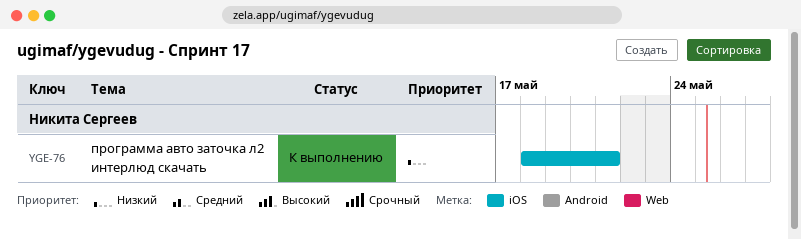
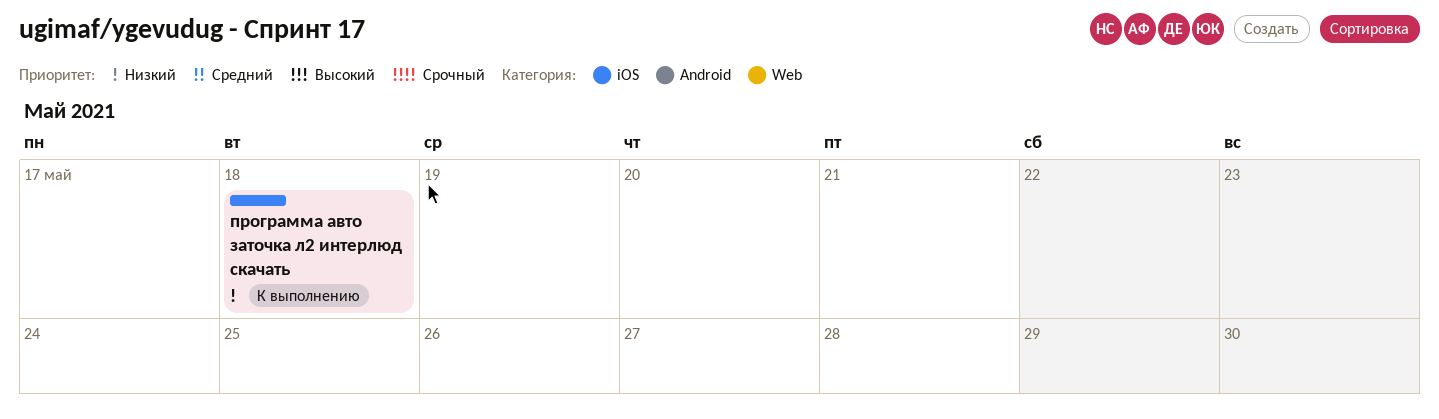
программа авто заточка л2 интерлюд скачать, due: May 21 -> May 18

